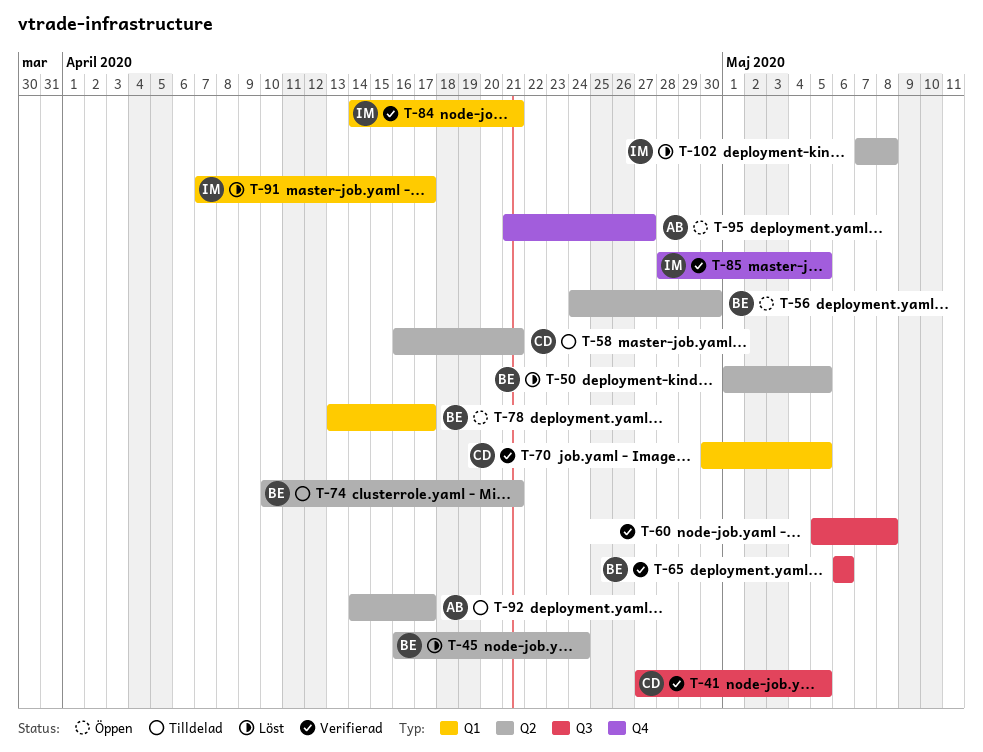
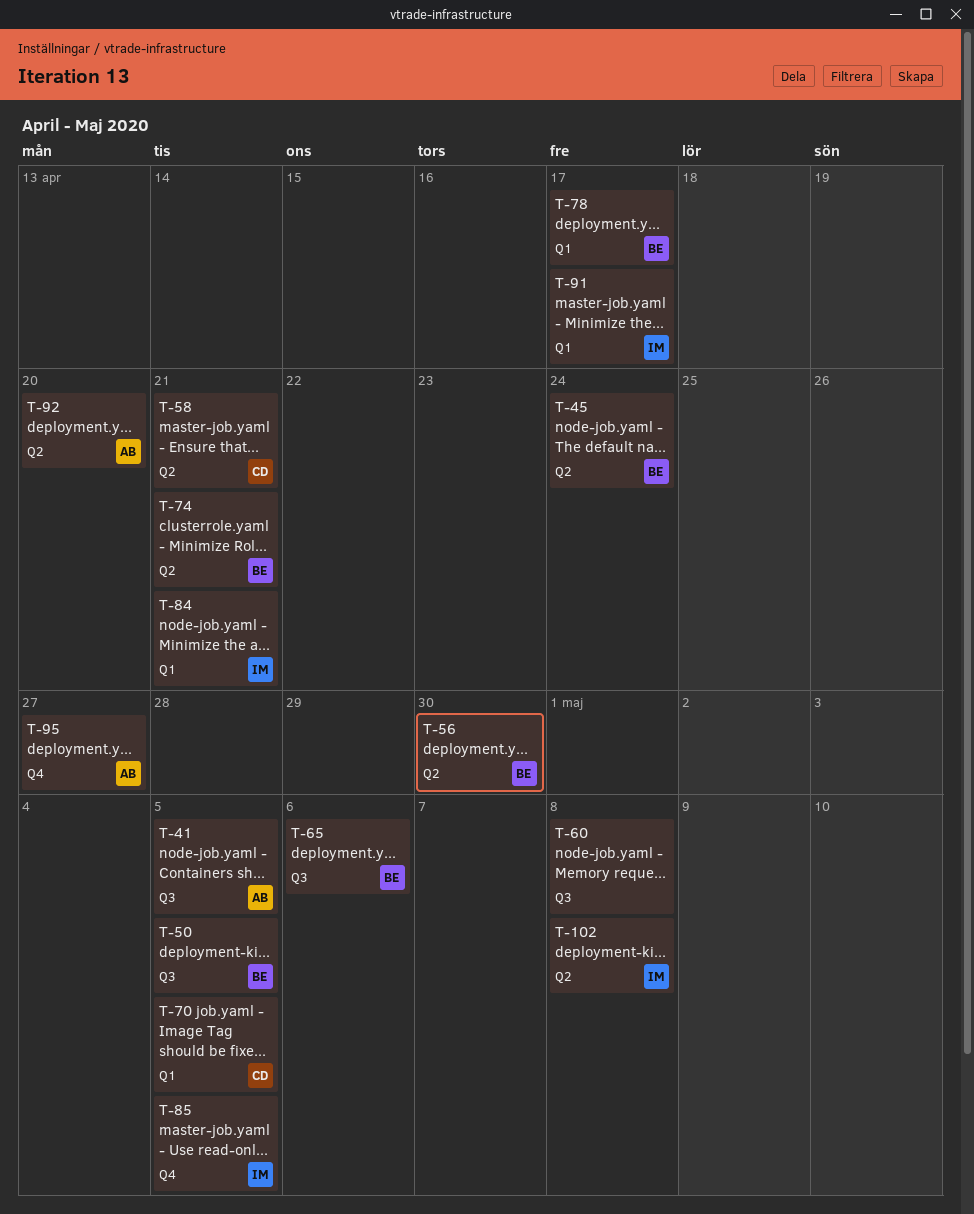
T-41, owner: CD -> AB
T-50, label: Q2 -> Q3
T-92, due: Apr 17 -> Apr 20

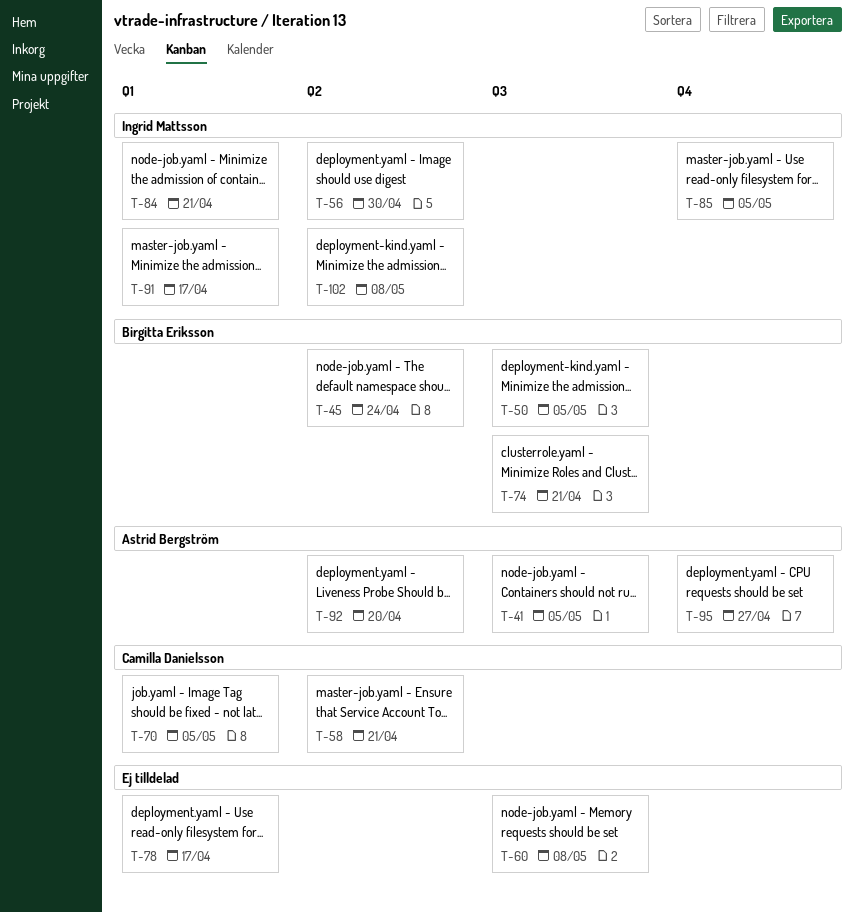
T-56, owner: Birgitta Eriksson -> Ingrid Mattsson
T-65: present -> none
T-74, label: Q2 -> Q3
T-78, owner: Birgitta Eriksson -> none

